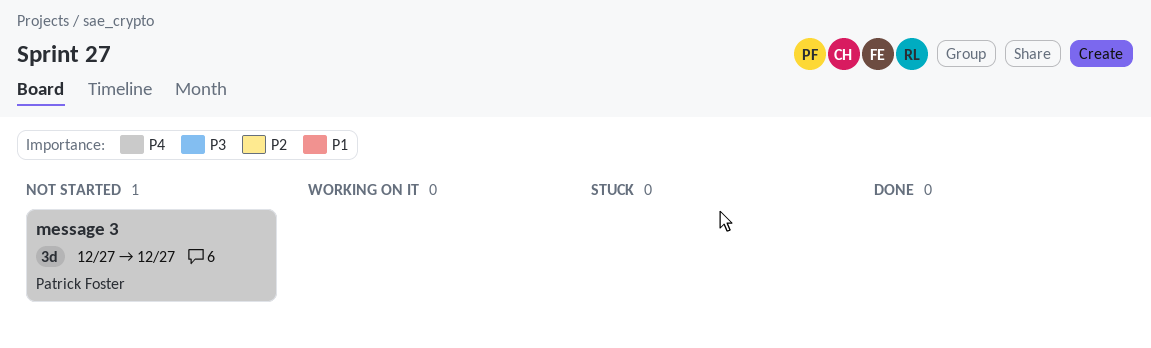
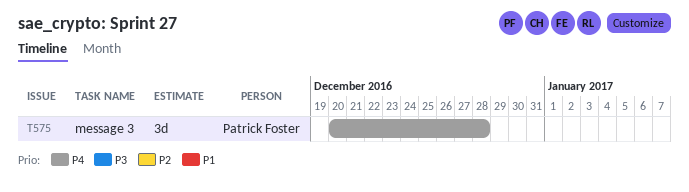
message 3, start: Dec 27 -> Dec 20
message 3, due: Dec 27 -> Dec 28

